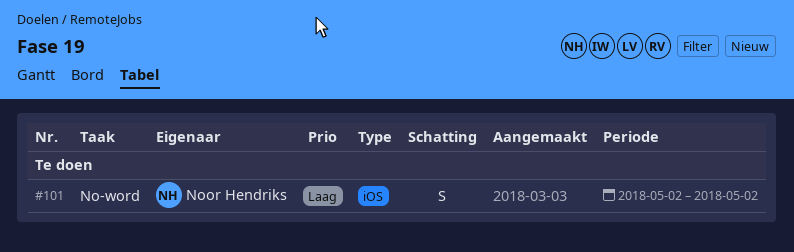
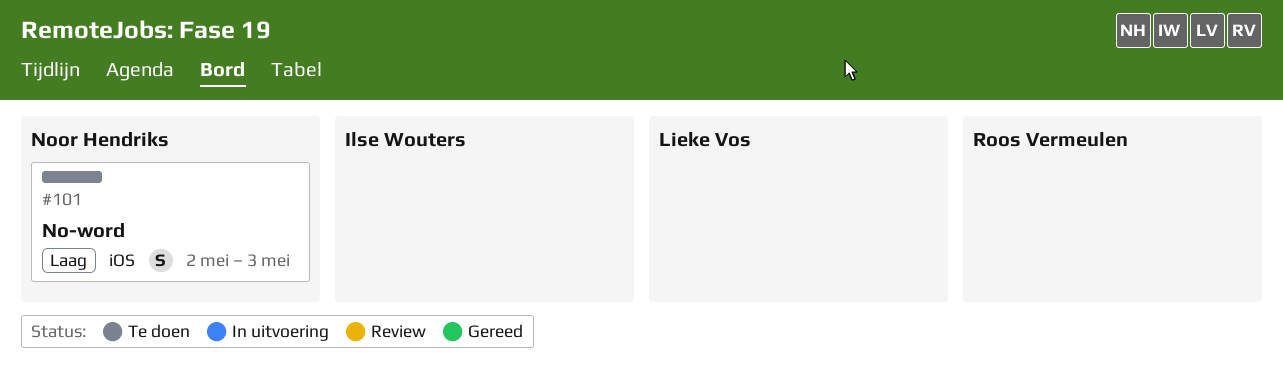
#101, due: May 2 -> May 3

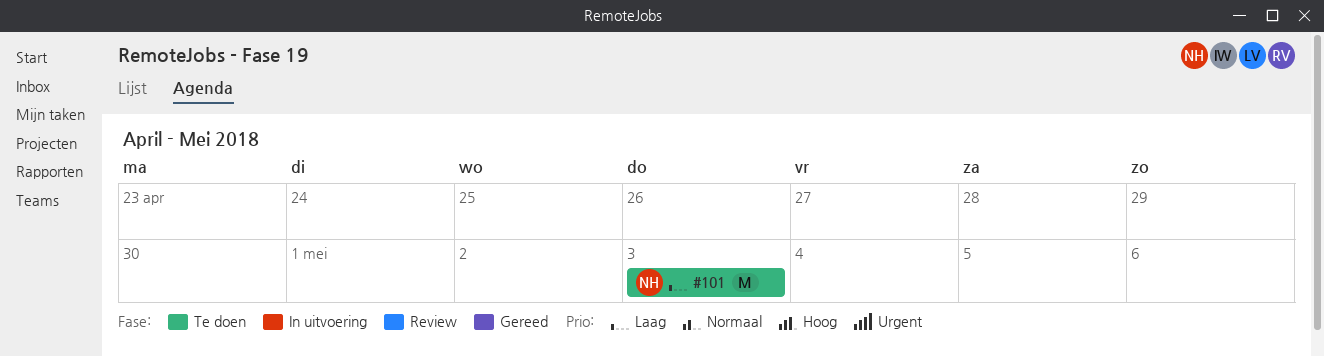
#101, estimate: S -> M
#101, start: May 2 -> May 3

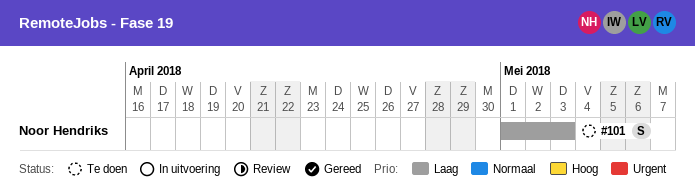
#101, estimate: M -> S
#101, start: May 3 -> May 1

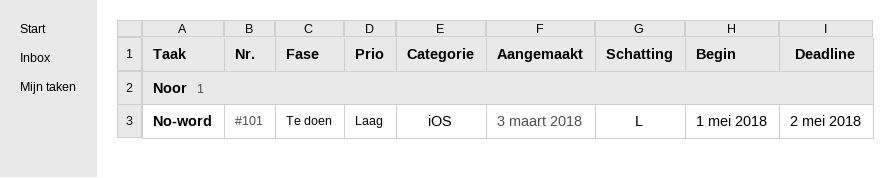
#101, estimate: S -> L
#101, due: May 3 -> May 2

